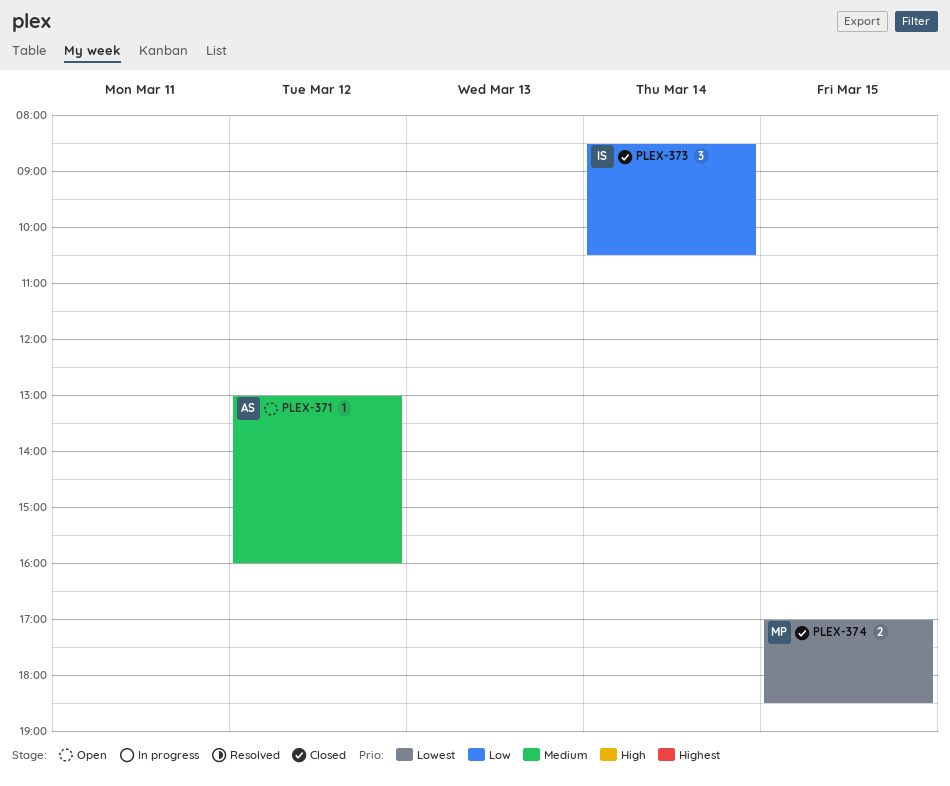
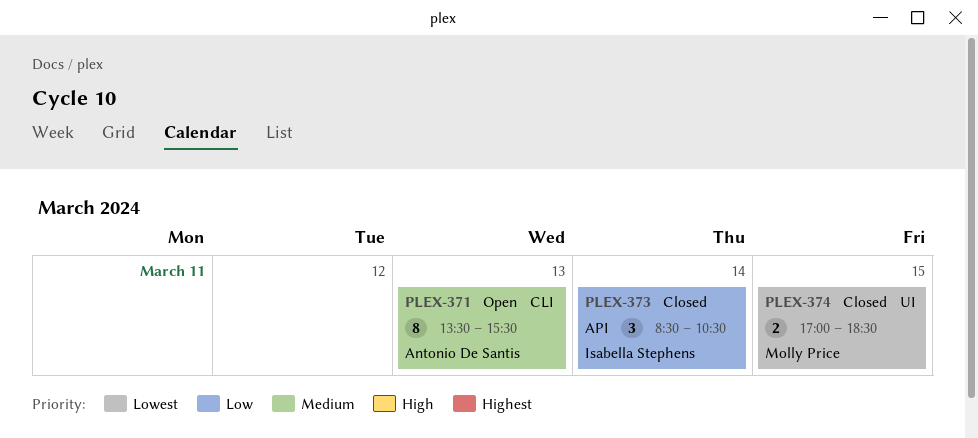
PLEX-371, estimate: 1 -> 8
PLEX-371, day: Mar 12 -> Mar 13
PLEX-371, begins: 13:00 -> 13:30
PLEX-371, ends: 16:00 -> 15:30

